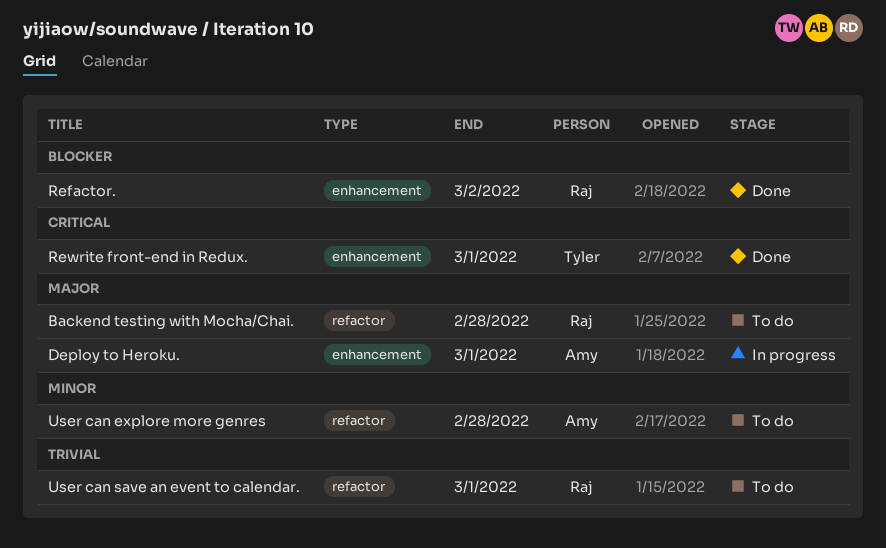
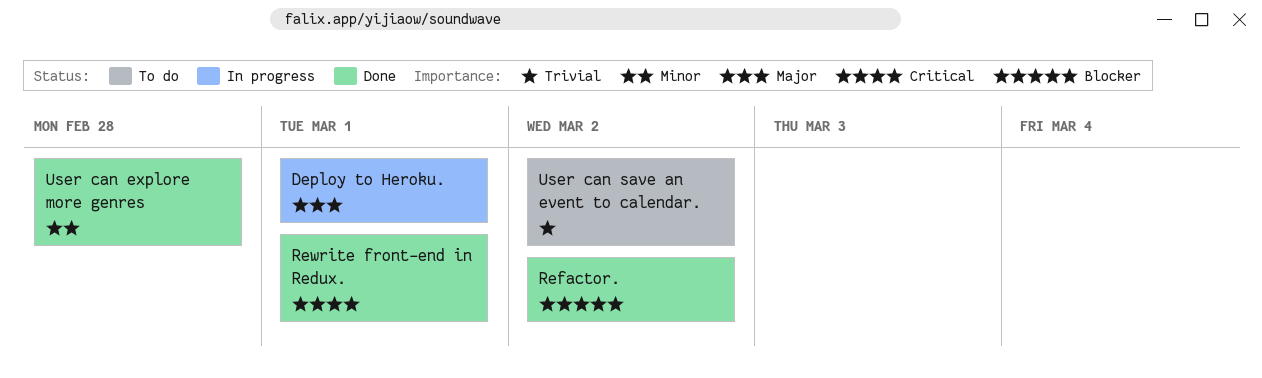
Backend testing with Mocha/Chai.: present -> none
User can explore more genres, status: To do -> Done
User can save an event to calendar., due: Mar 1 -> Mar 2

